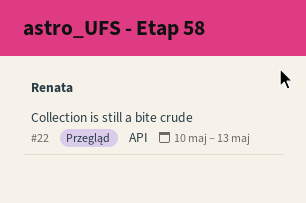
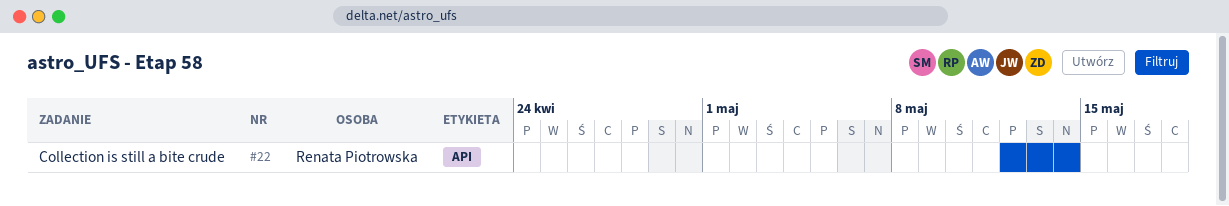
#22, start: May 10 -> May 12
#22, due: May 13 -> May 14

